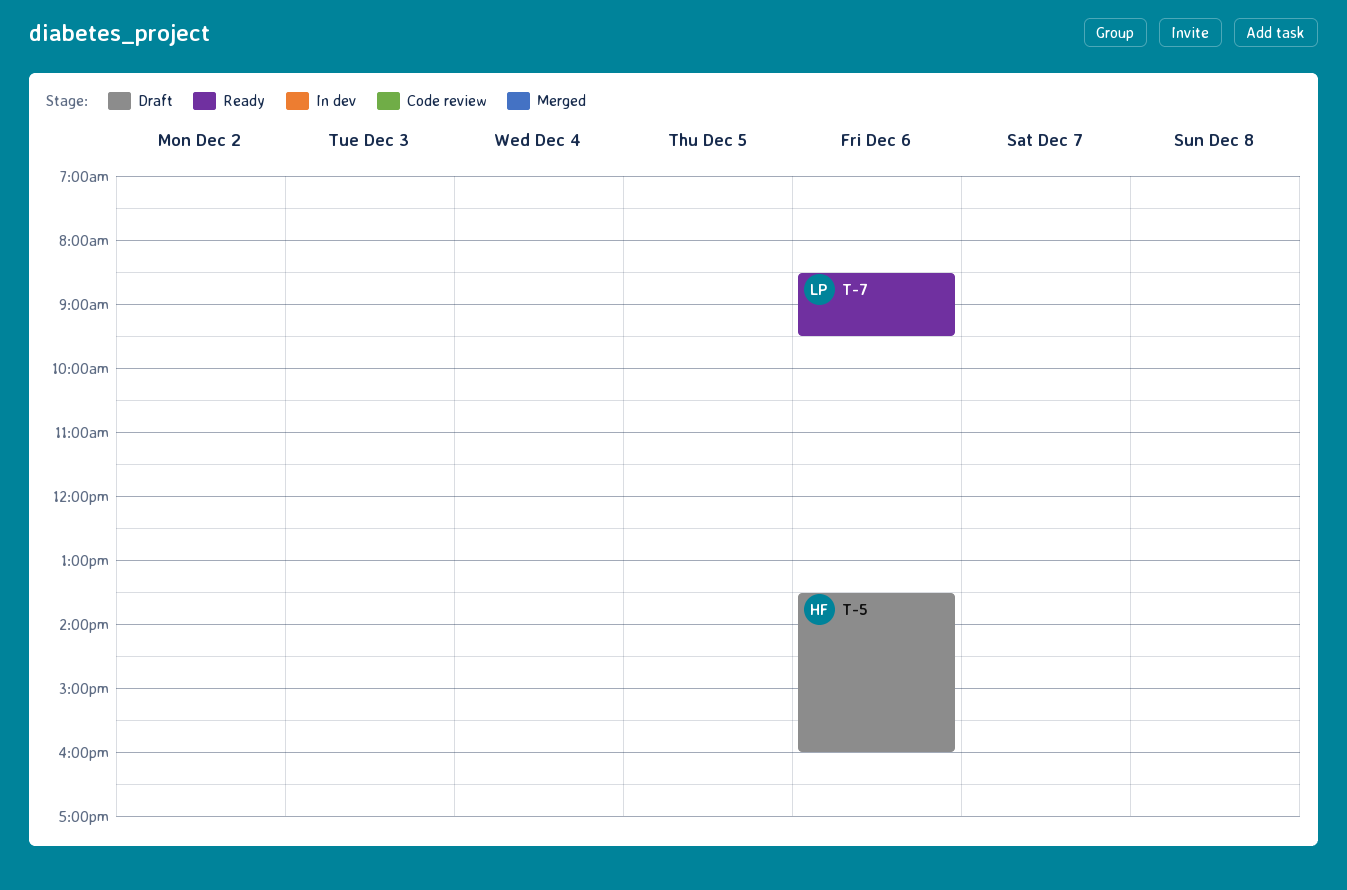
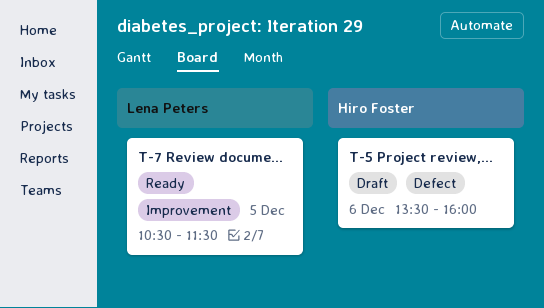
T-7, day: Dec 6 -> Dec 5
T-7, begins: 08:30 -> 10:30
T-7, ends: 09:30 -> 11:30

